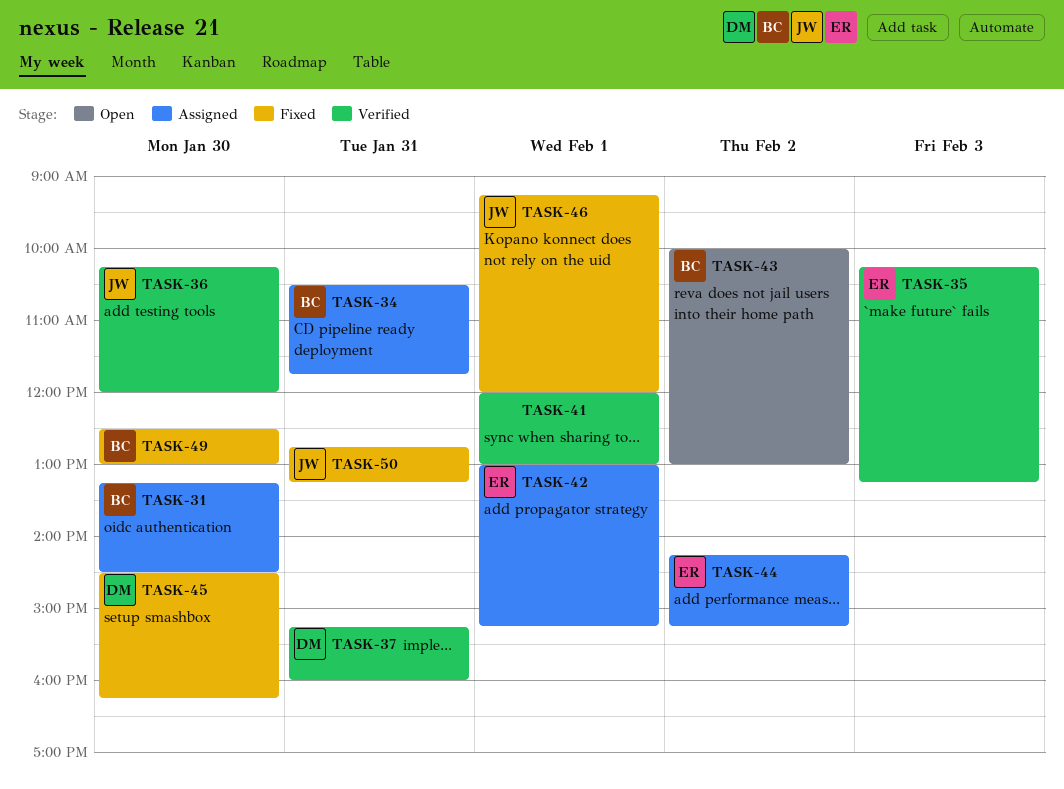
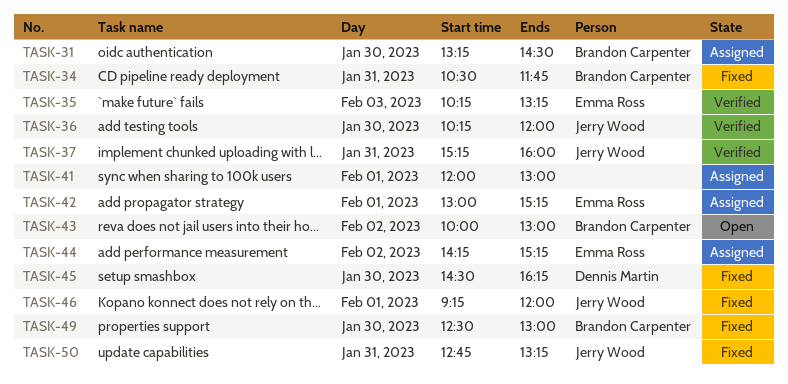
TASK-34, status: Assigned -> Fixed
TASK-37, owner: Dennis Martin -> Jerry Wood
TASK-41, status: Verified -> Assigned

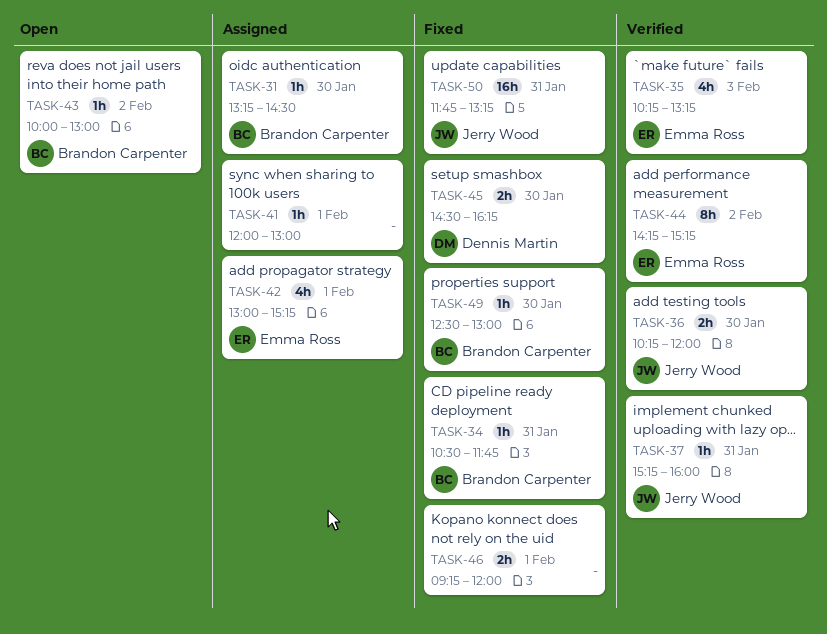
TASK-44, status: Assigned -> Verified
TASK-46, owner: Jerry Wood -> none
TASK-50, begins: 12:45 -> 11:45

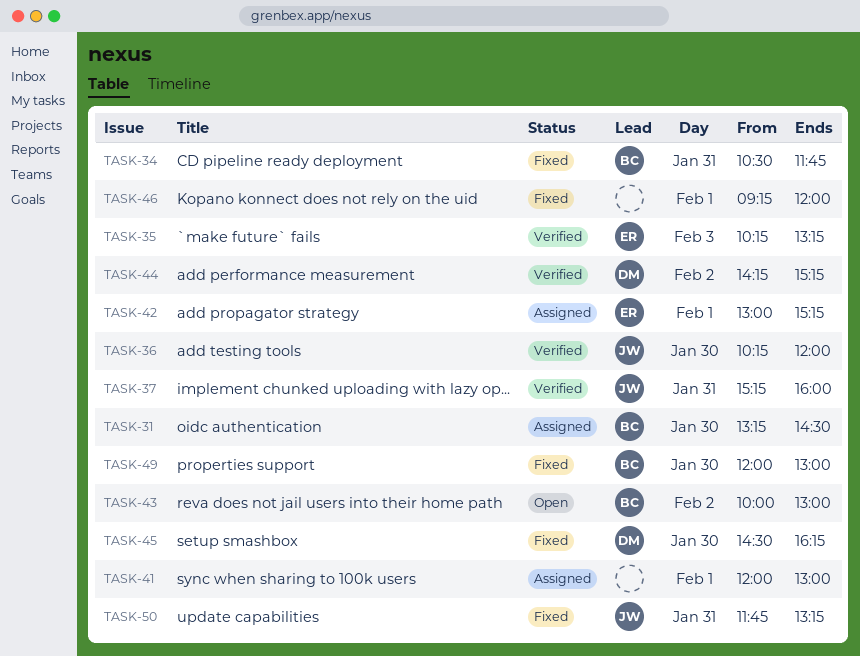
TASK-44, owner: Emma Ross -> Dennis Martin
TASK-49, begins: 12:30 -> 12:00

